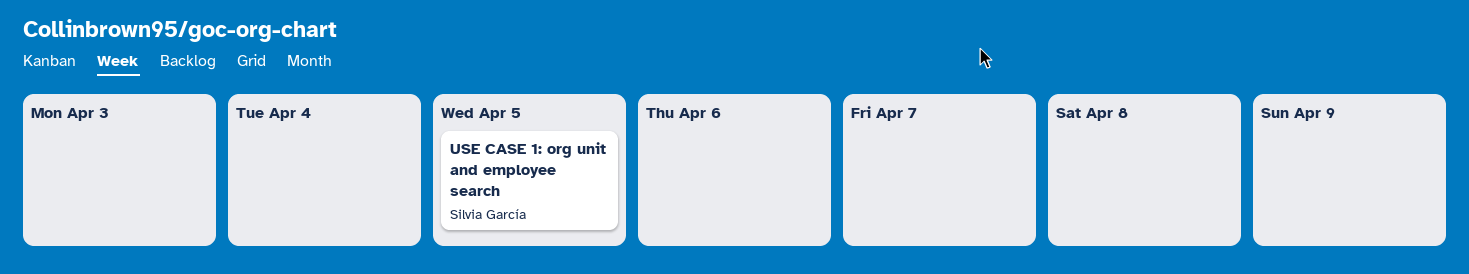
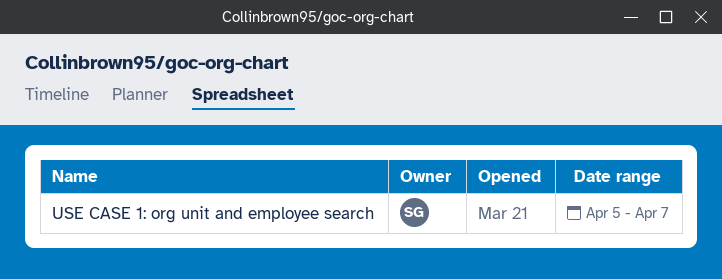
USE CASE 1: org unit and employee search, due: Apr 5 -> Apr 7

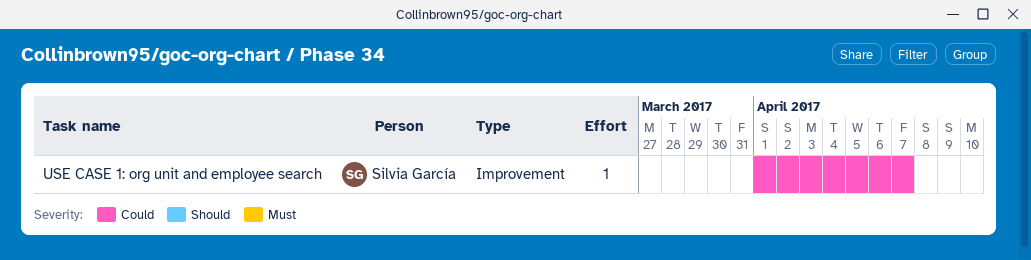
USE CASE 1: org unit and employee search, start: Apr 5 -> Apr 1

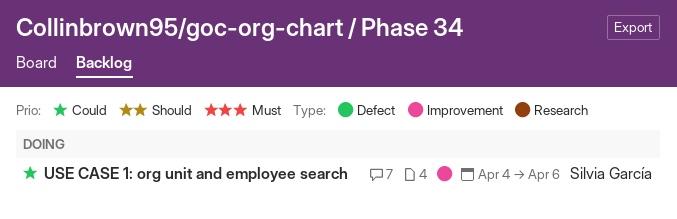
USE CASE 1: org unit and employee search, start: Apr 1 -> Apr 4
USE CASE 1: org unit and employee search, due: Apr 7 -> Apr 6

